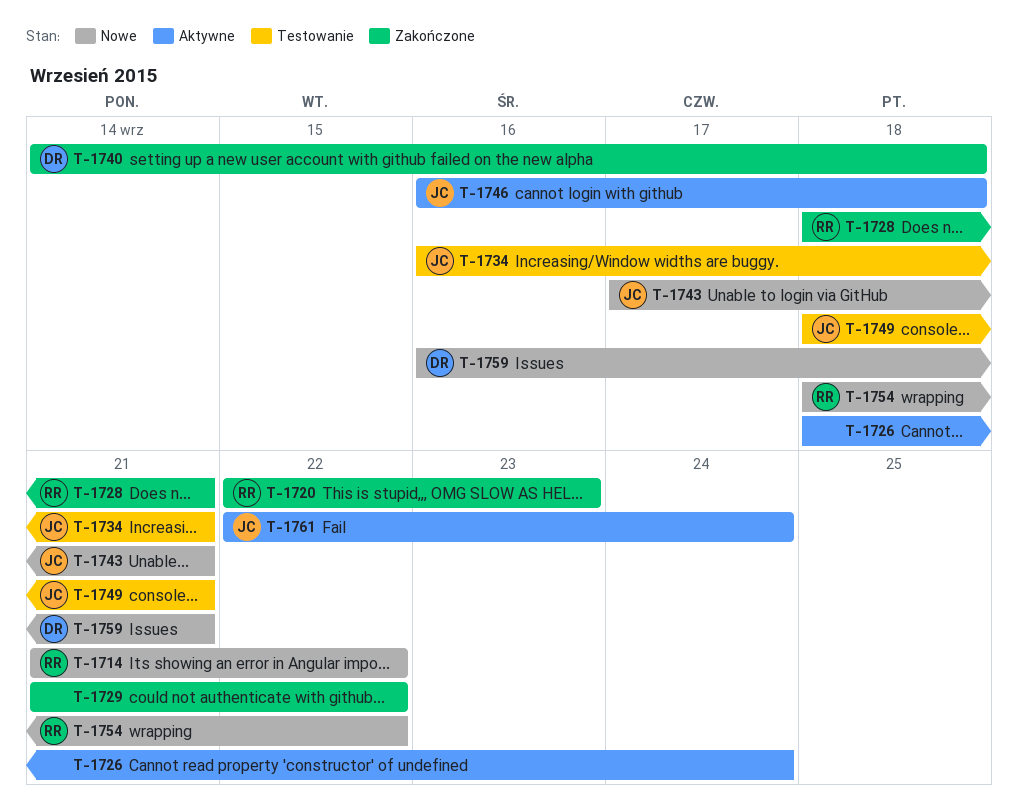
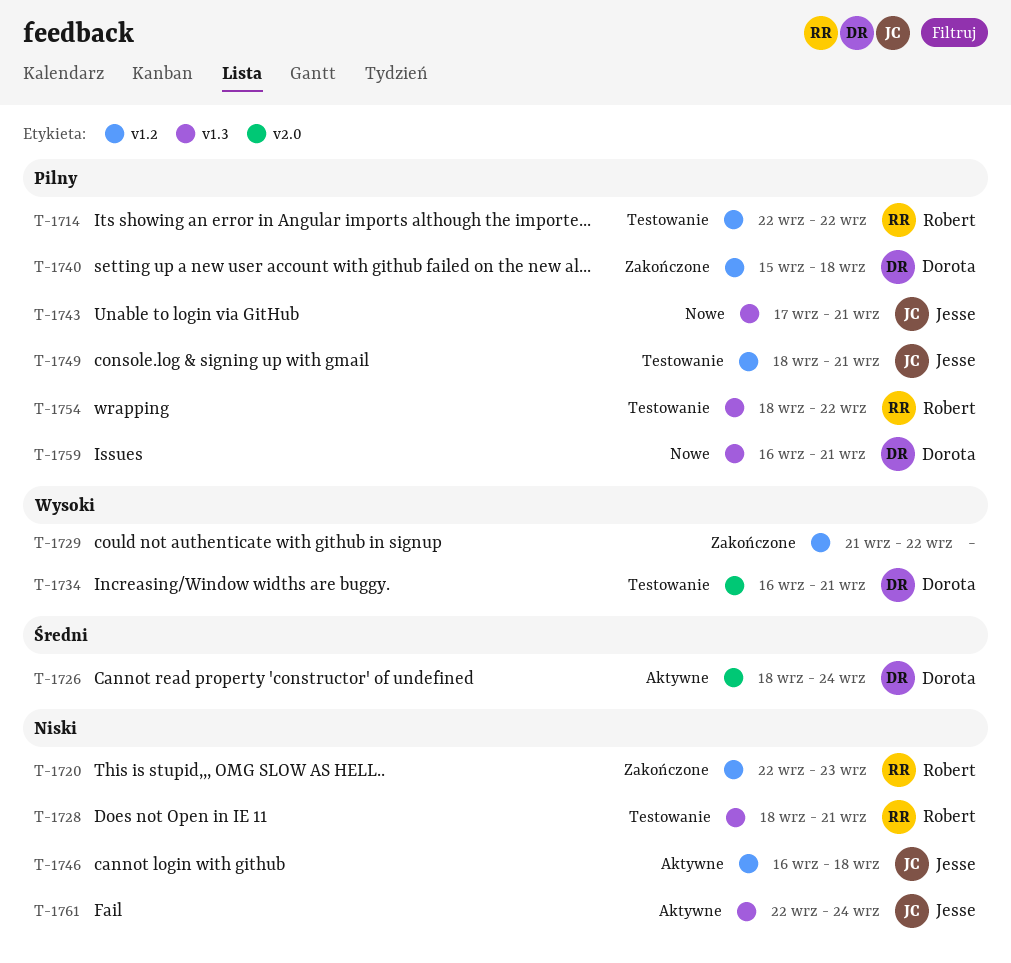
T-1714, status: Nowe -> Testowanie
T-1714, start: Sep 21 -> Sep 22
T-1726, owner: none -> Dorota
T-1728, status: Zakończone -> Testowanie
T-1734, owner: Jesse -> Dorota
T-1740, start: Sep 14 -> Sep 15
T-1754, status: Nowe -> Testowanie

